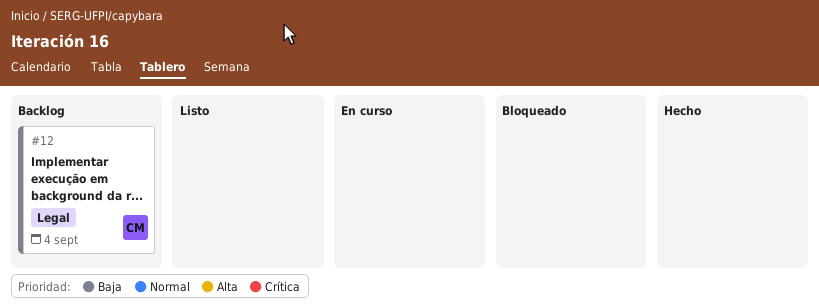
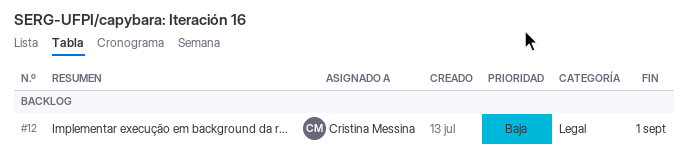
#12, due: Sep 4 -> Sep 1

